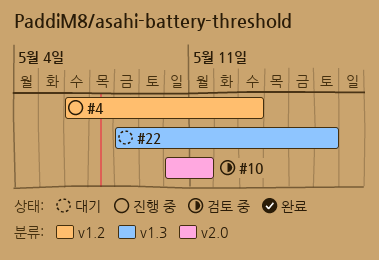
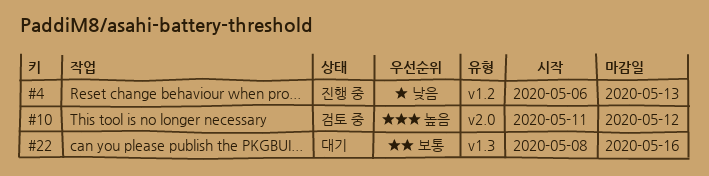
#10, start: May 10 -> May 11
#10, due: May 11 -> May 12

